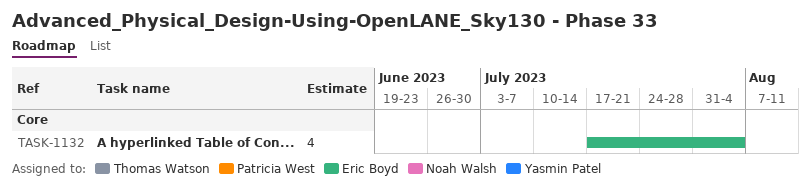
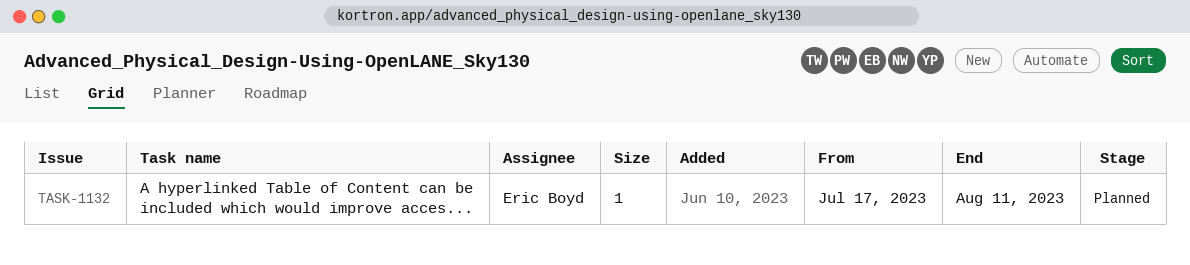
TASK-1132, estimate: 4 -> 1
TASK-1132, due: Aug 4 -> Aug 11

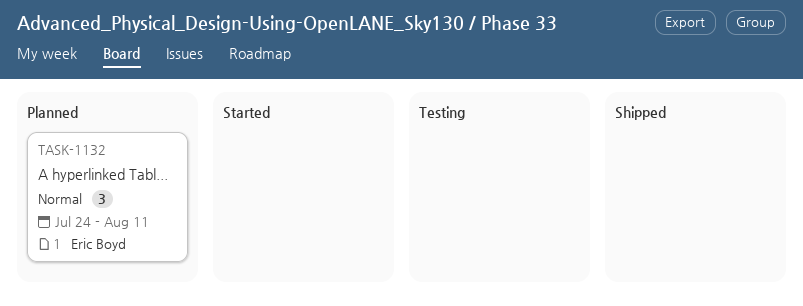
TASK-1132, estimate: 1 -> 3
TASK-1132, start: Jul 17 -> Jul 24

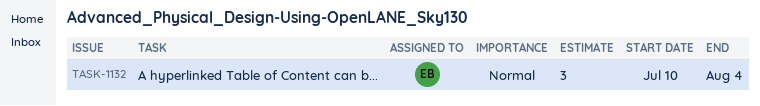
TASK-1132, start: Jul 24 -> Jul 10
TASK-1132, due: Aug 11 -> Aug 4

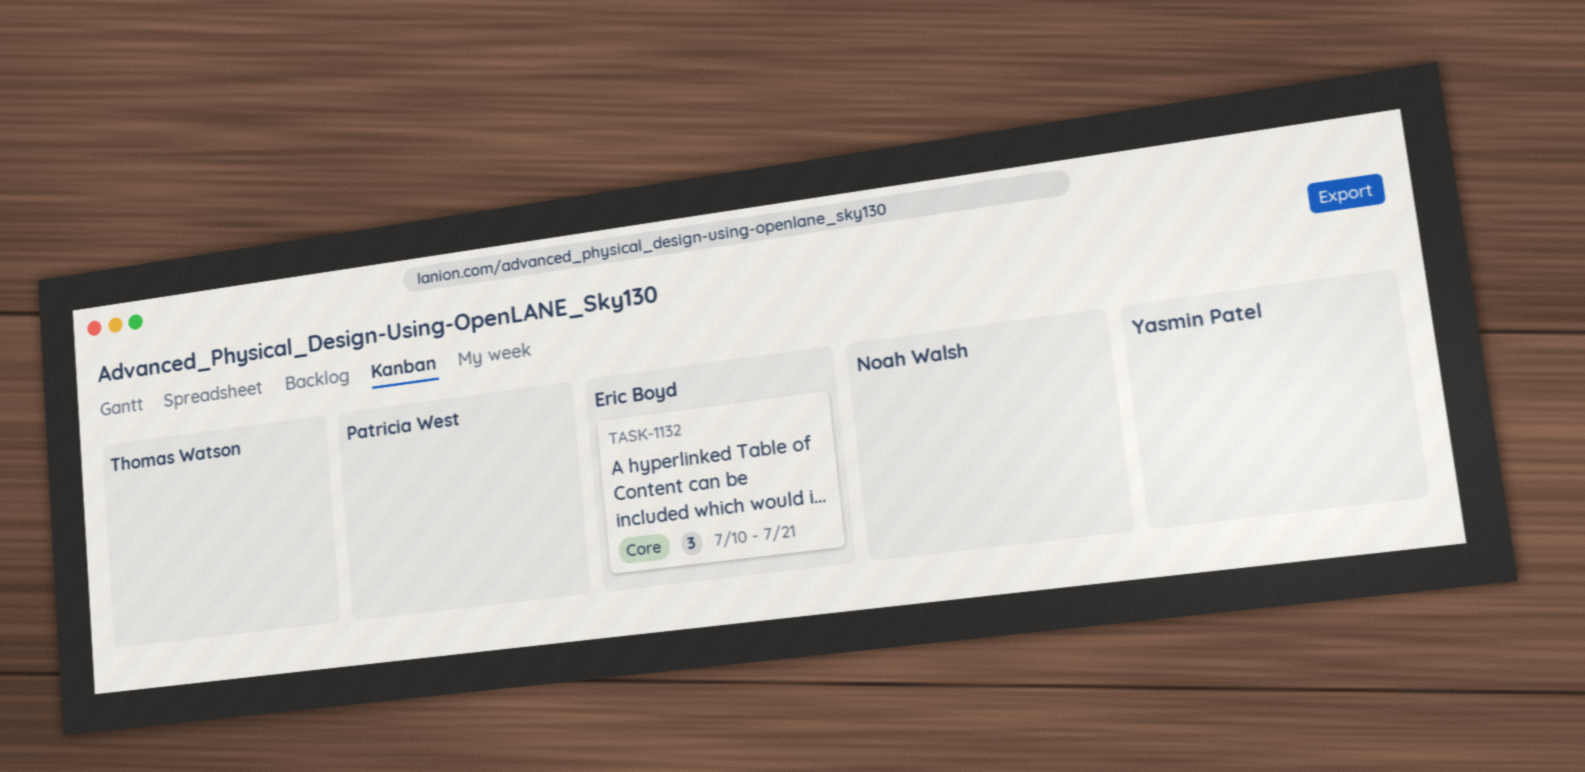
TASK-1132, due: Aug 4 -> Jul 21

